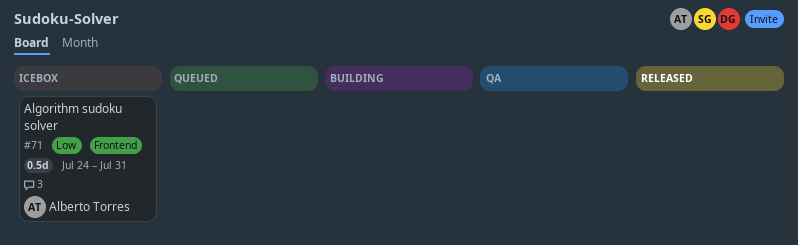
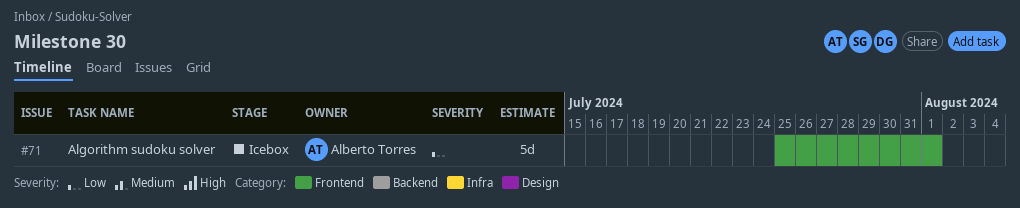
#71, estimate: 0.5d -> 5d
#71, start: Jul 24 -> Jul 25
#71, due: Jul 31 -> Aug 1

